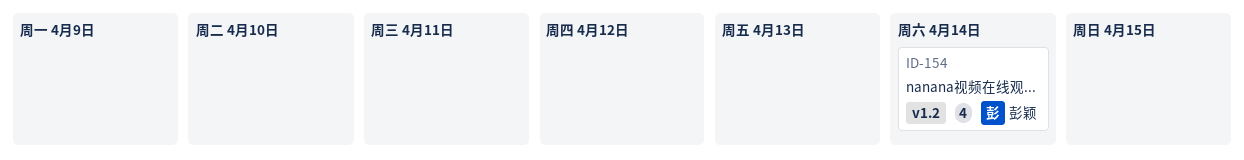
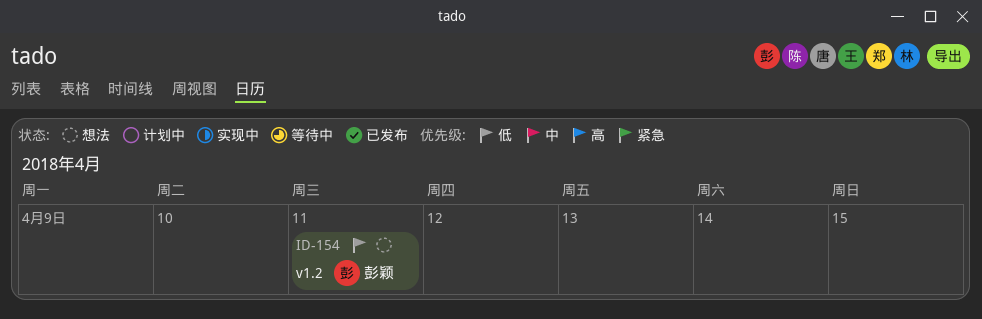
ID-154, due: Apr 14 -> Apr 11

